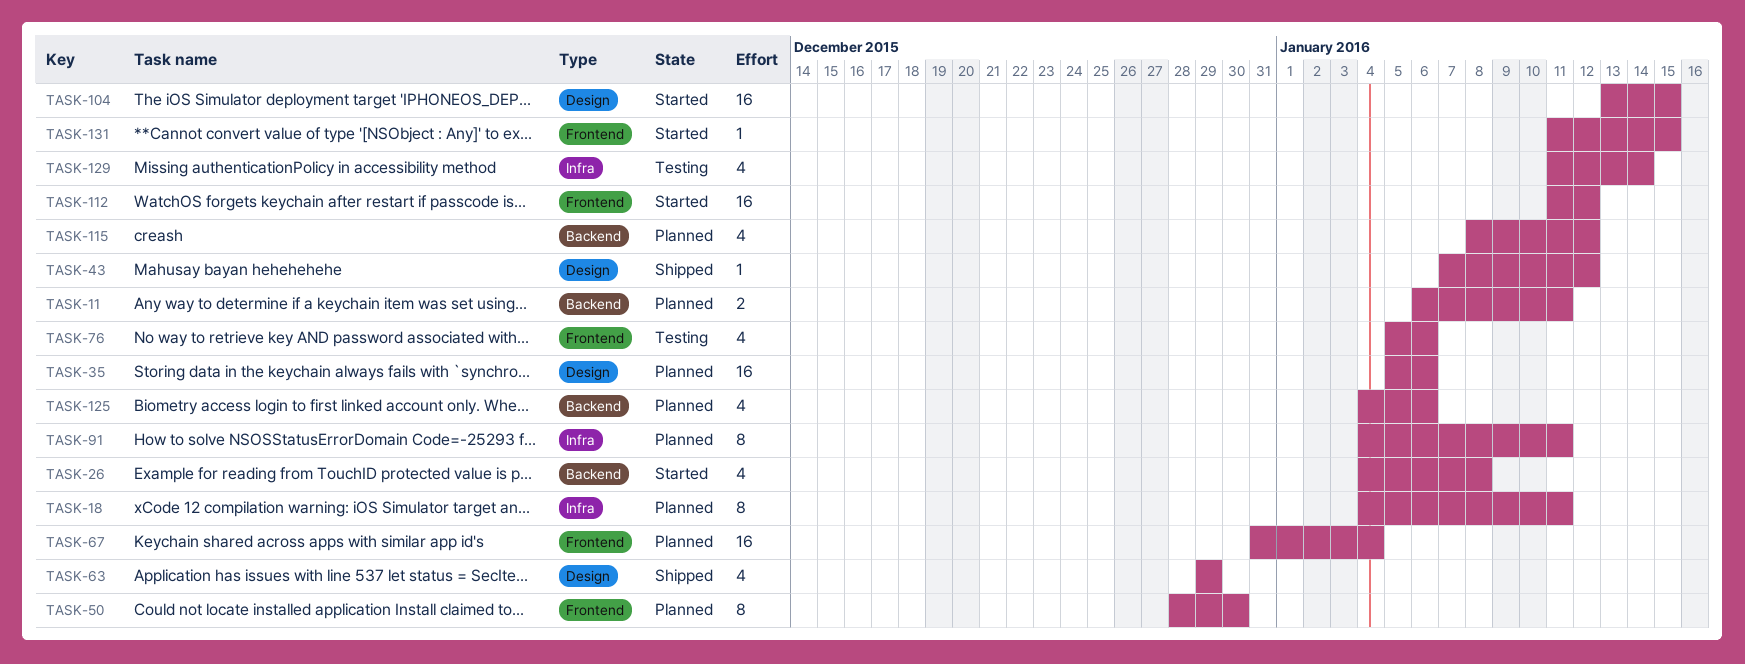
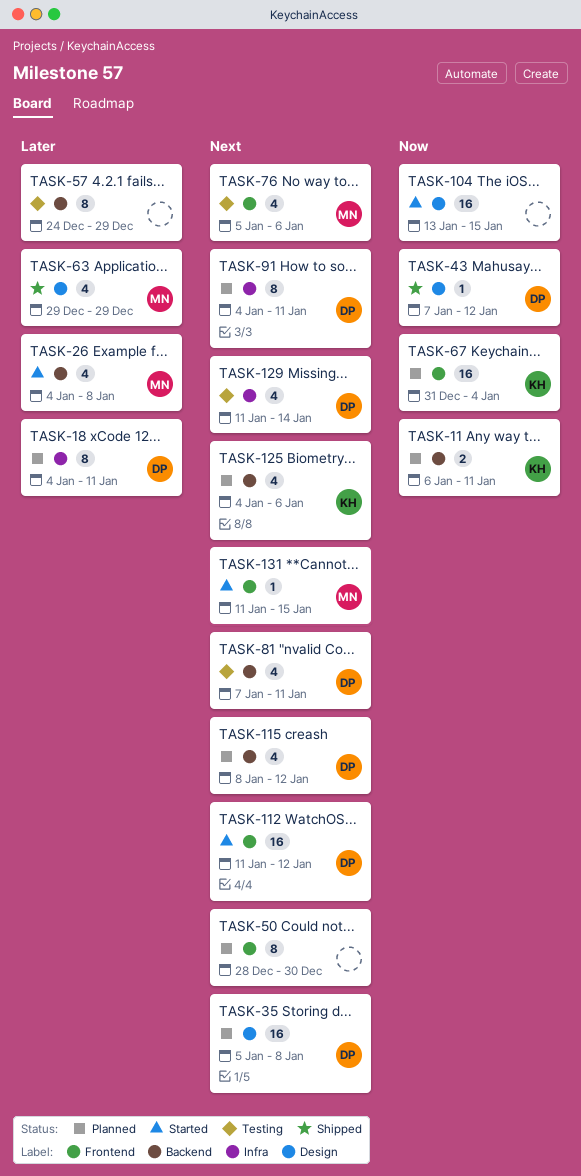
TASK-35, due: Jan 6 -> Jan 8
TASK-57: none -> present
TASK-81: none -> present

